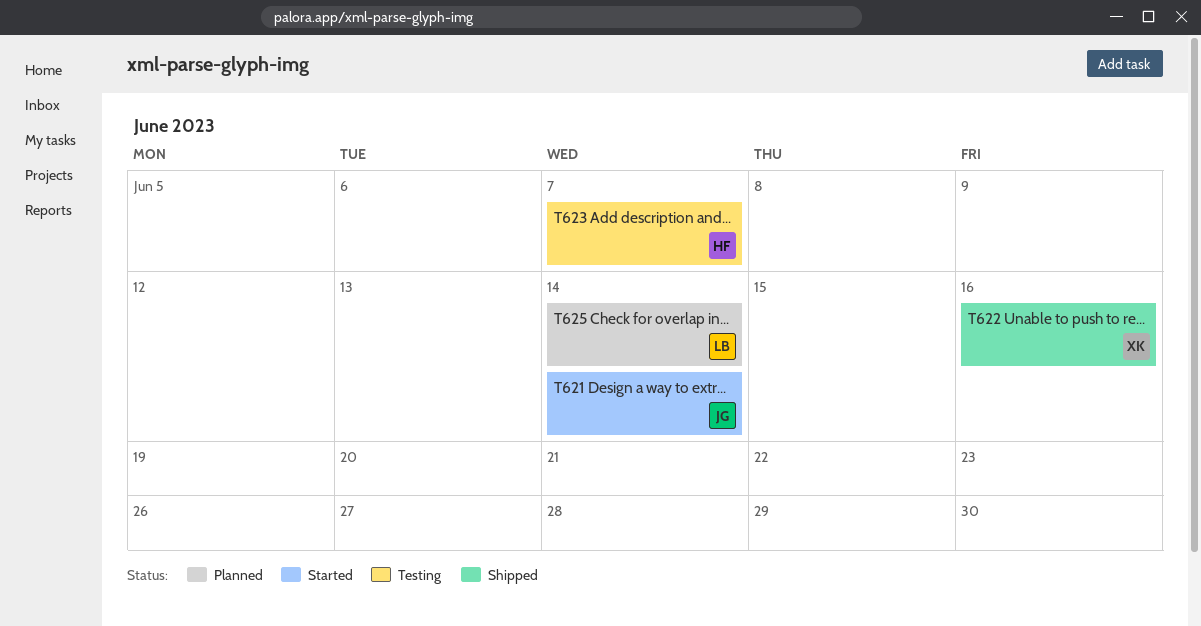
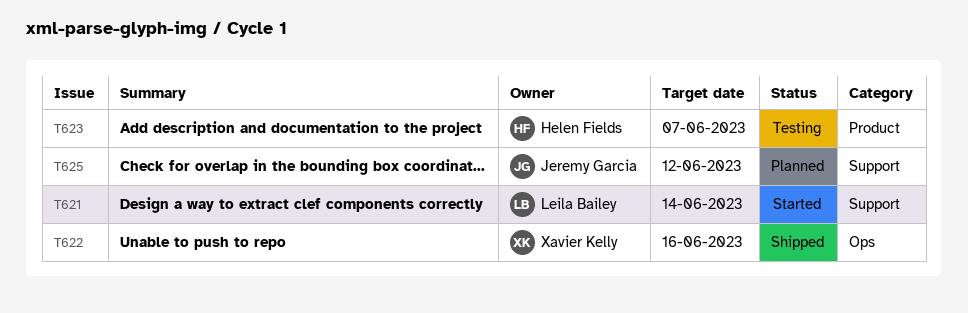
T621, owner: Jeremy Garcia -> Leila Bailey
T625, owner: Leila Bailey -> Jeremy Garcia
T625, due: Jun 14 -> Jun 12

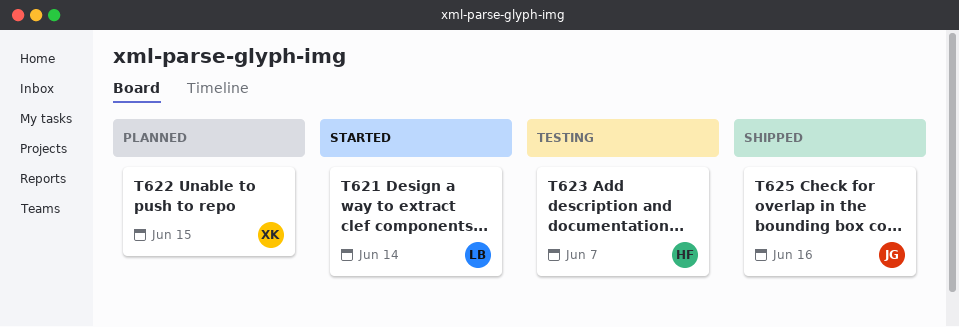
T622, status: Shipped -> Planned
T622, due: Jun 16 -> Jun 15
T625, status: Planned -> Shipped
T625, due: Jun 12 -> Jun 16

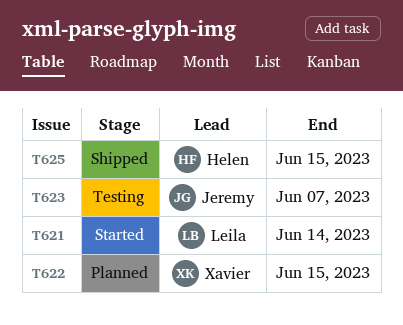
T623, owner: Helen -> Jeremy
T625, owner: Jeremy -> Helen
T625, due: Jun 16 -> Jun 15

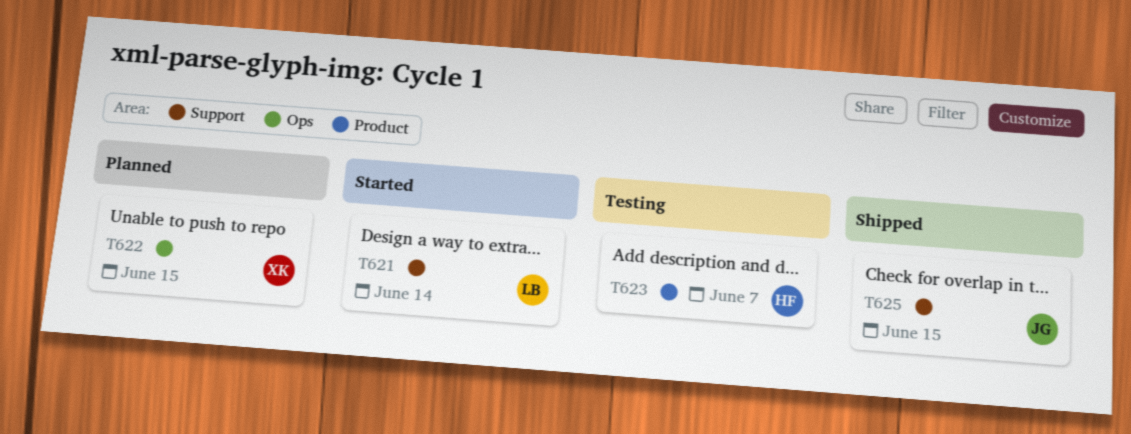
T623, owner: Jeremy -> Helen
T625, owner: Helen -> Jeremy

